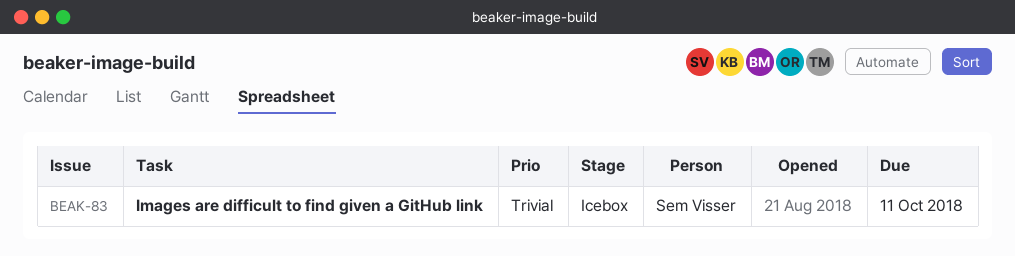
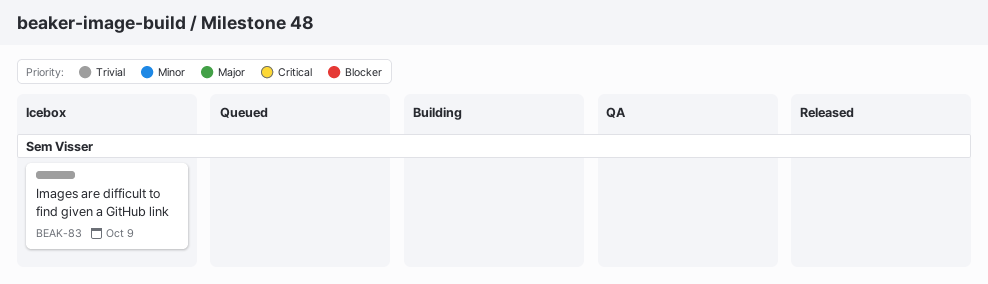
BEAK-83, due: Oct 11 -> Oct 9

